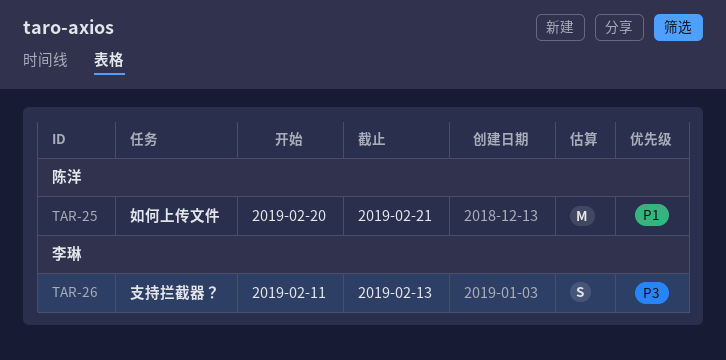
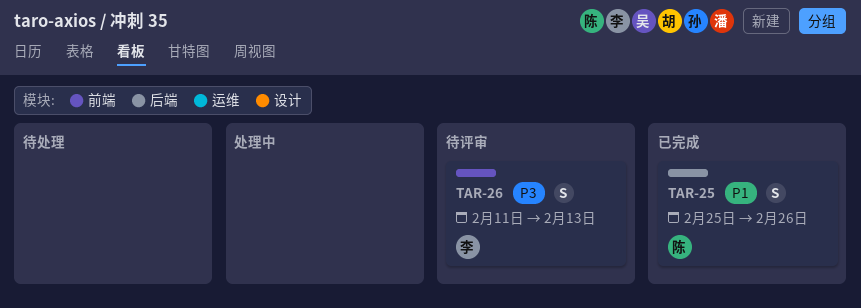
TAR-25, estimate: M -> S
TAR-25, start: Feb 20 -> Feb 25
TAR-25, due: Feb 21 -> Feb 26

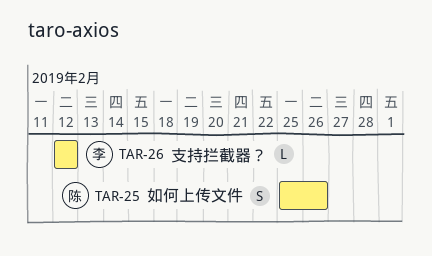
TAR-26, estimate: S -> L
TAR-26, start: Feb 11 -> Feb 12
TAR-26, due: Feb 13 -> Feb 12

